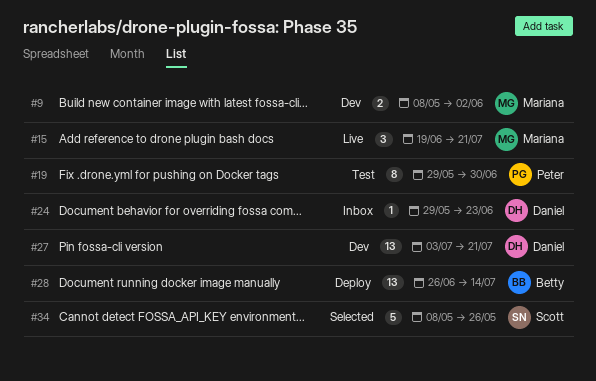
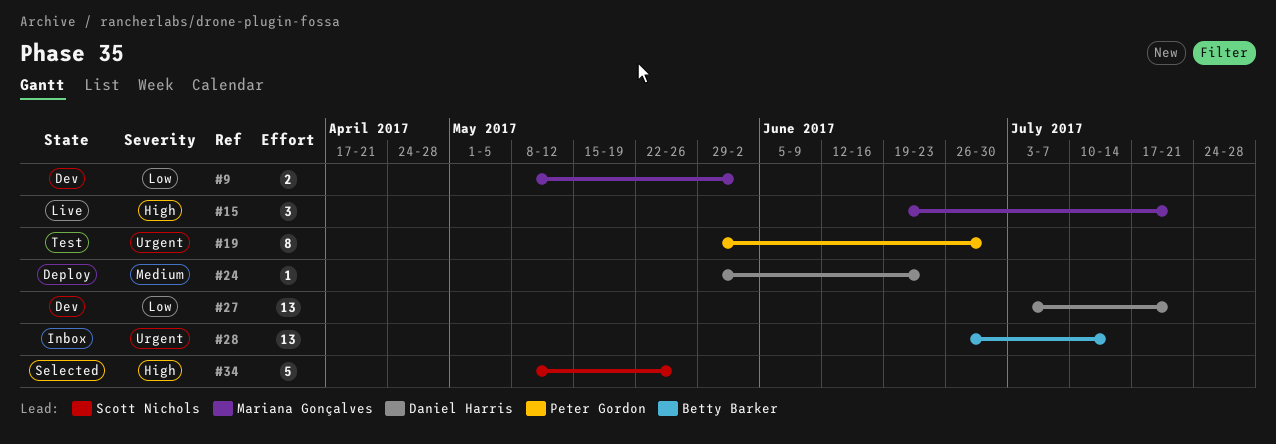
#24, status: Inbox -> Deploy
#28, status: Deploy -> Inbox

